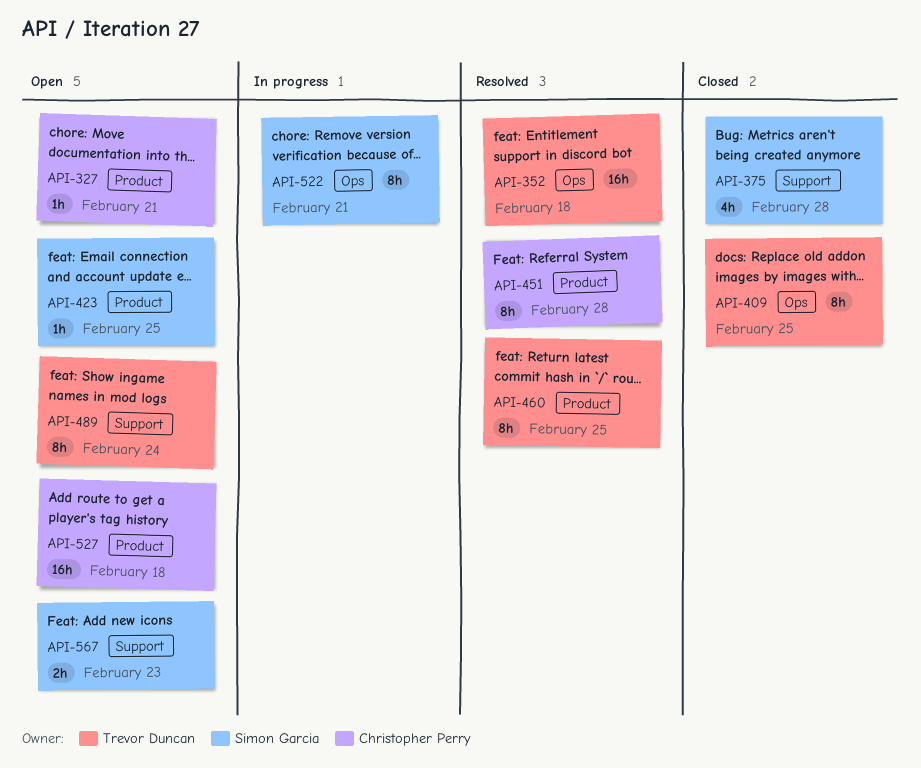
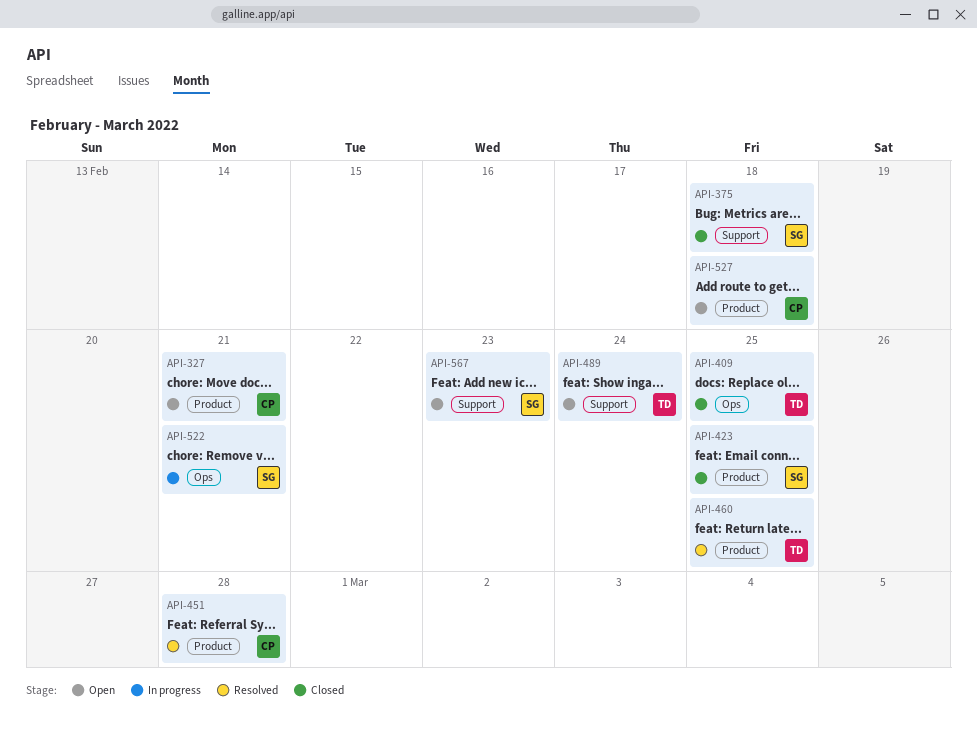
API-352: present -> none
API-375, due: Feb 28 -> Feb 18
API-423, status: Open -> Closed

